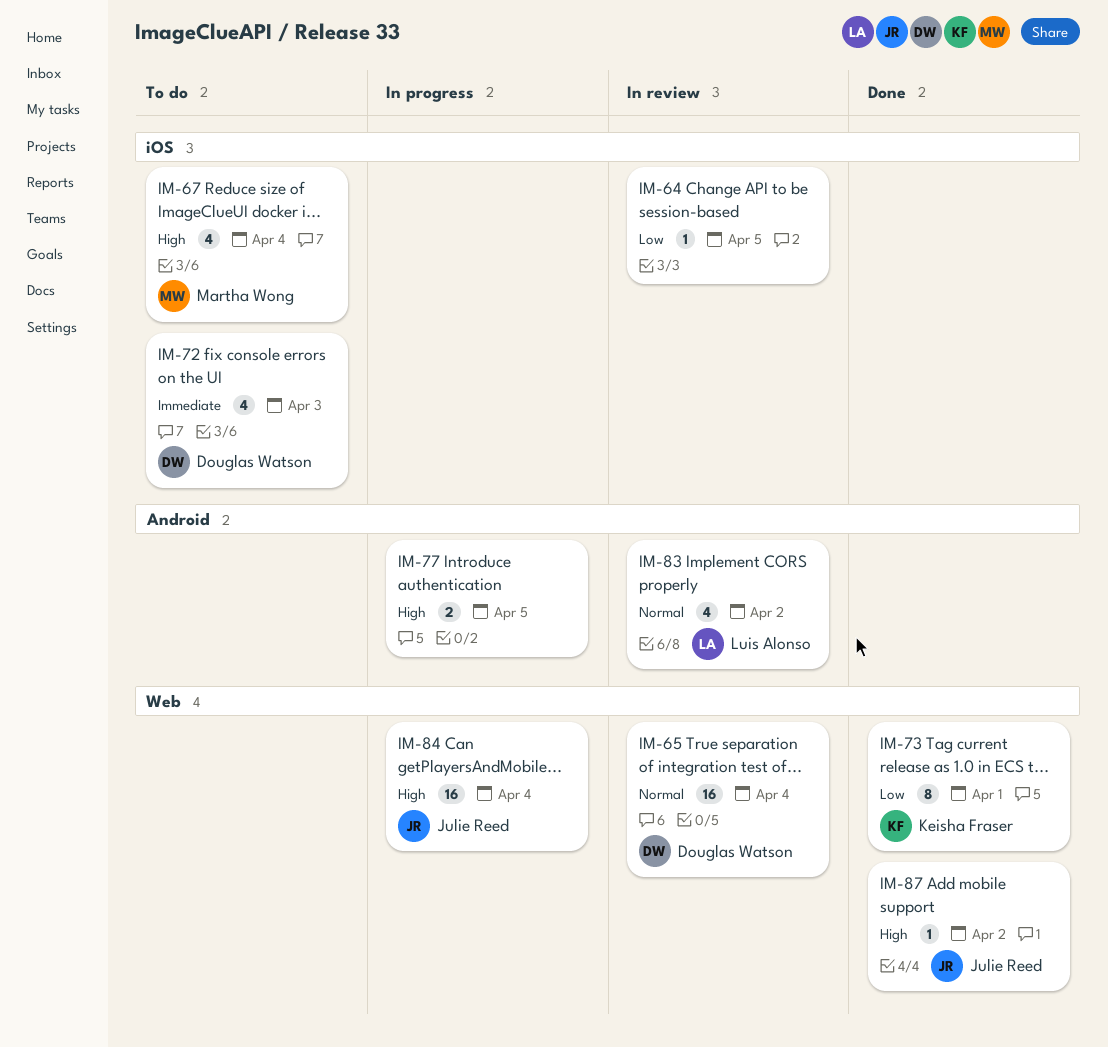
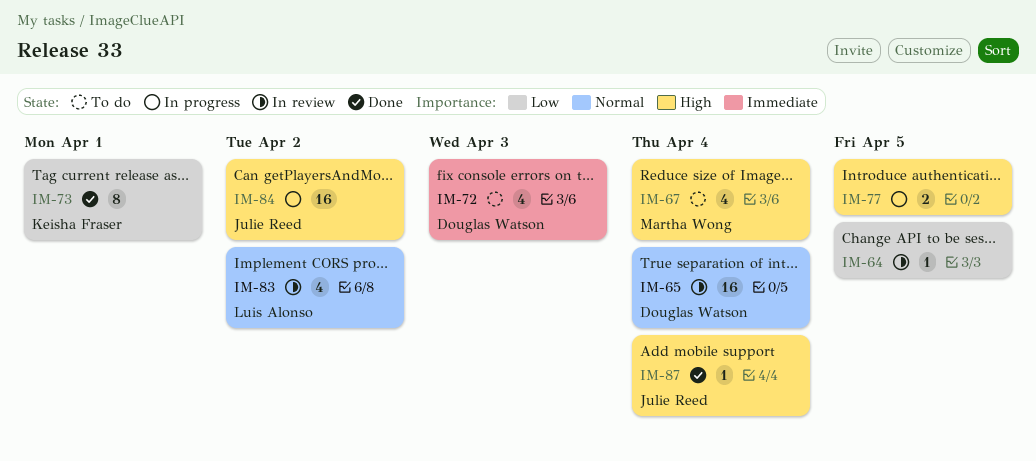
IM-84, due: Apr 4 -> Apr 2
IM-87, due: Apr 2 -> Apr 4

